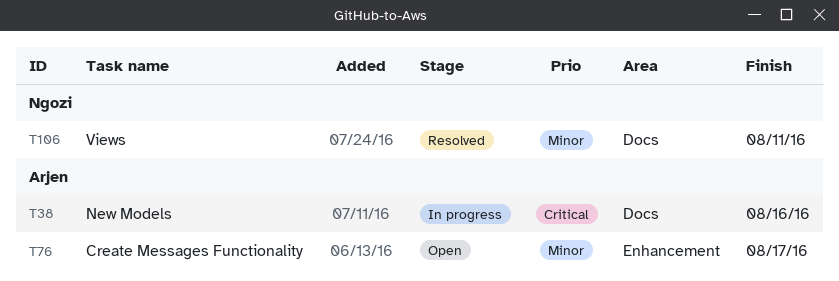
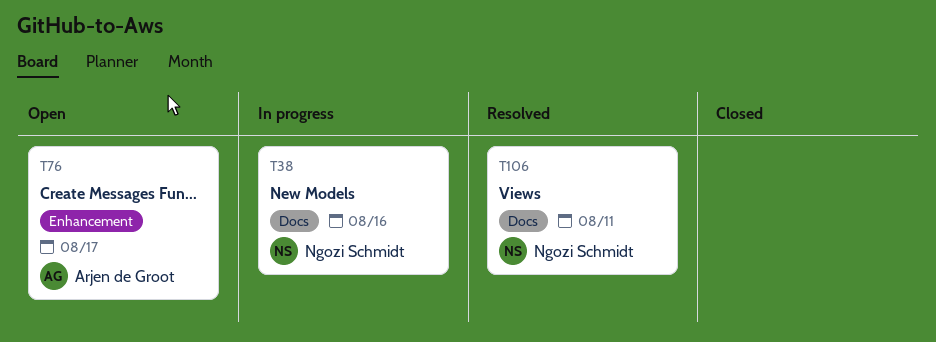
T38, owner: Arjen de Groot -> Ngozi Schmidt

